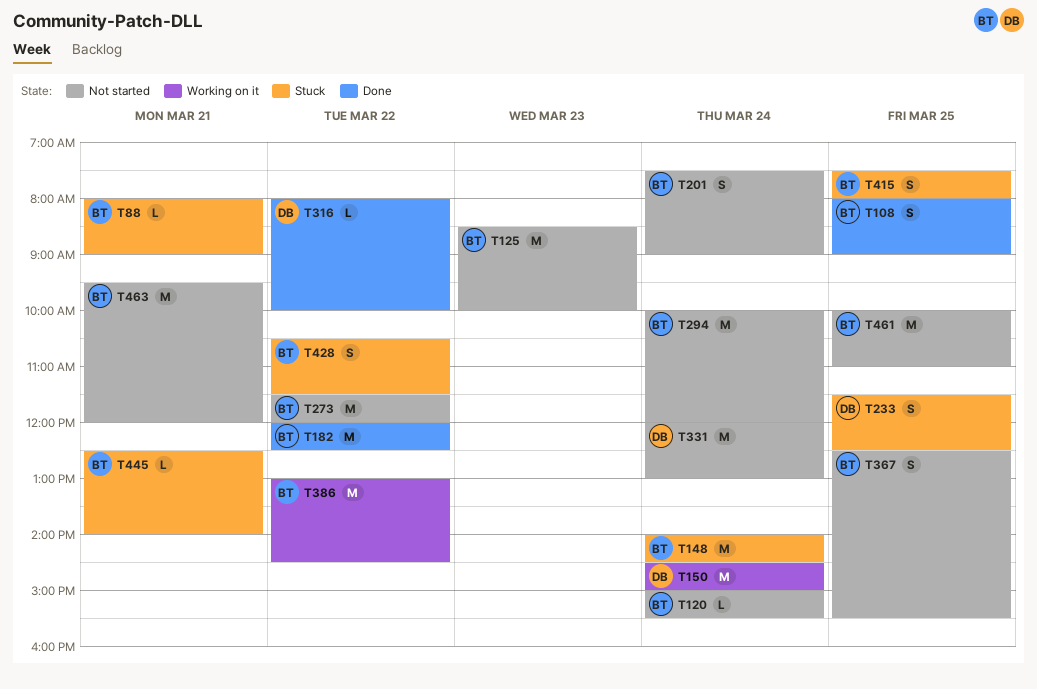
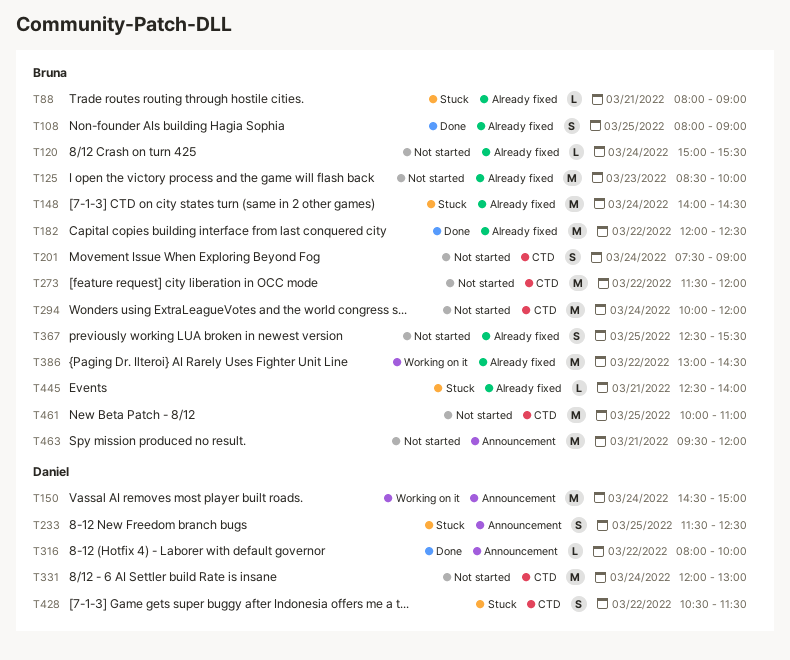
T415: present -> none
T428, owner: Bruna -> Daniel

